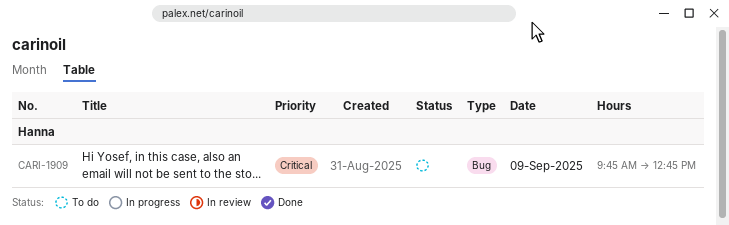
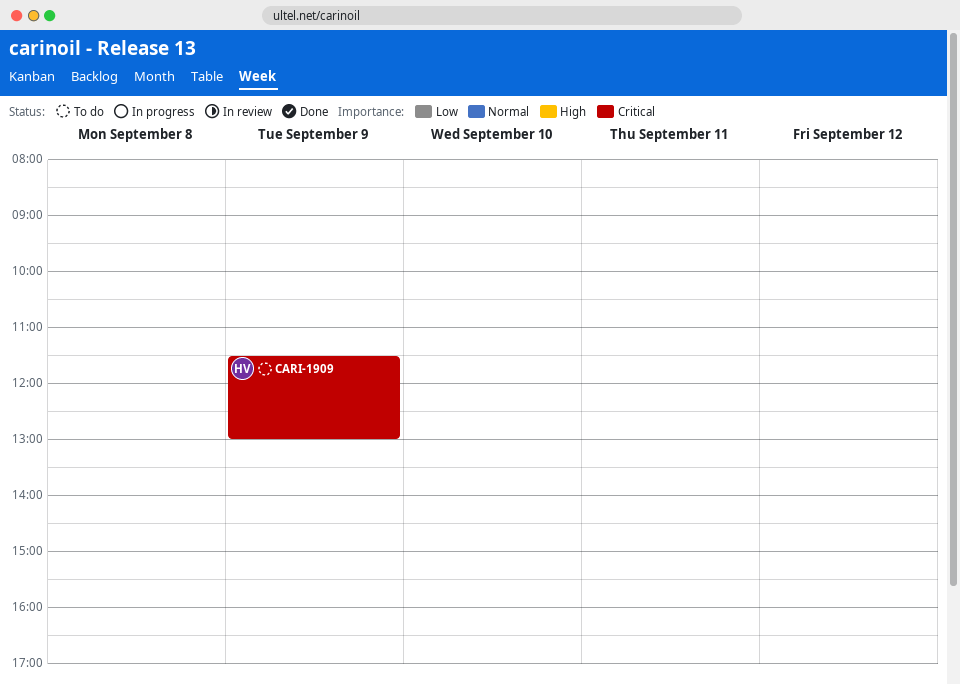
CARI-1909, begins: 09:45 -> 11:30
CARI-1909, ends: 12:45 -> 13:00

